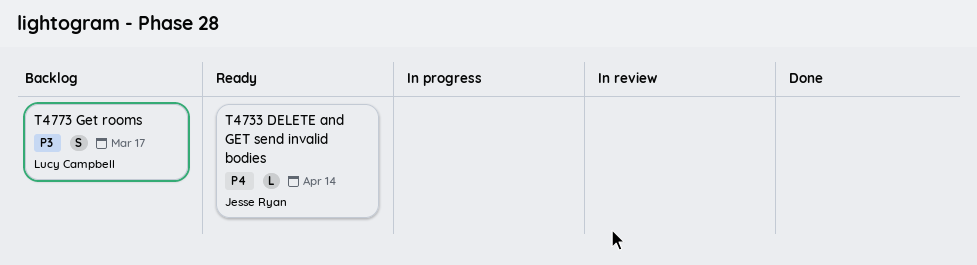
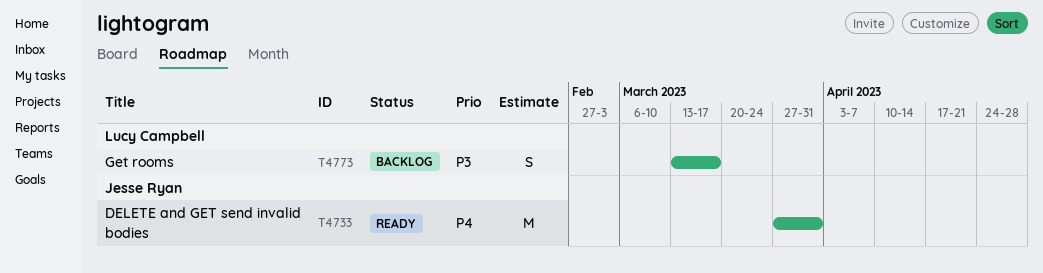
T4733, estimate: L -> M
T4733, due: Apr 14 -> Mar 31

